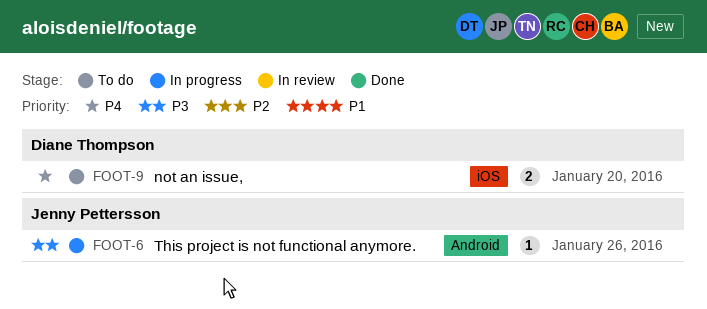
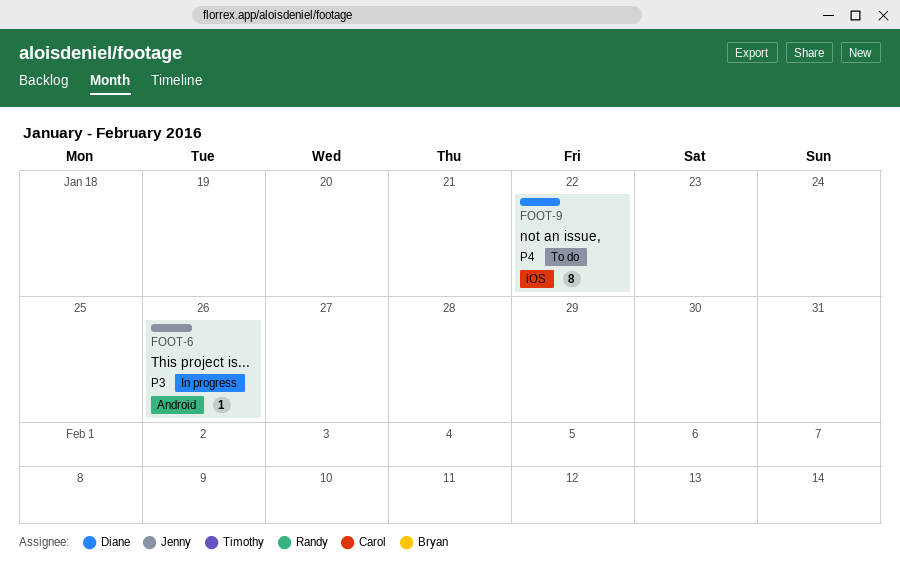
FOOT-9, estimate: 2 -> 8
FOOT-9, due: Jan 20 -> Jan 22

